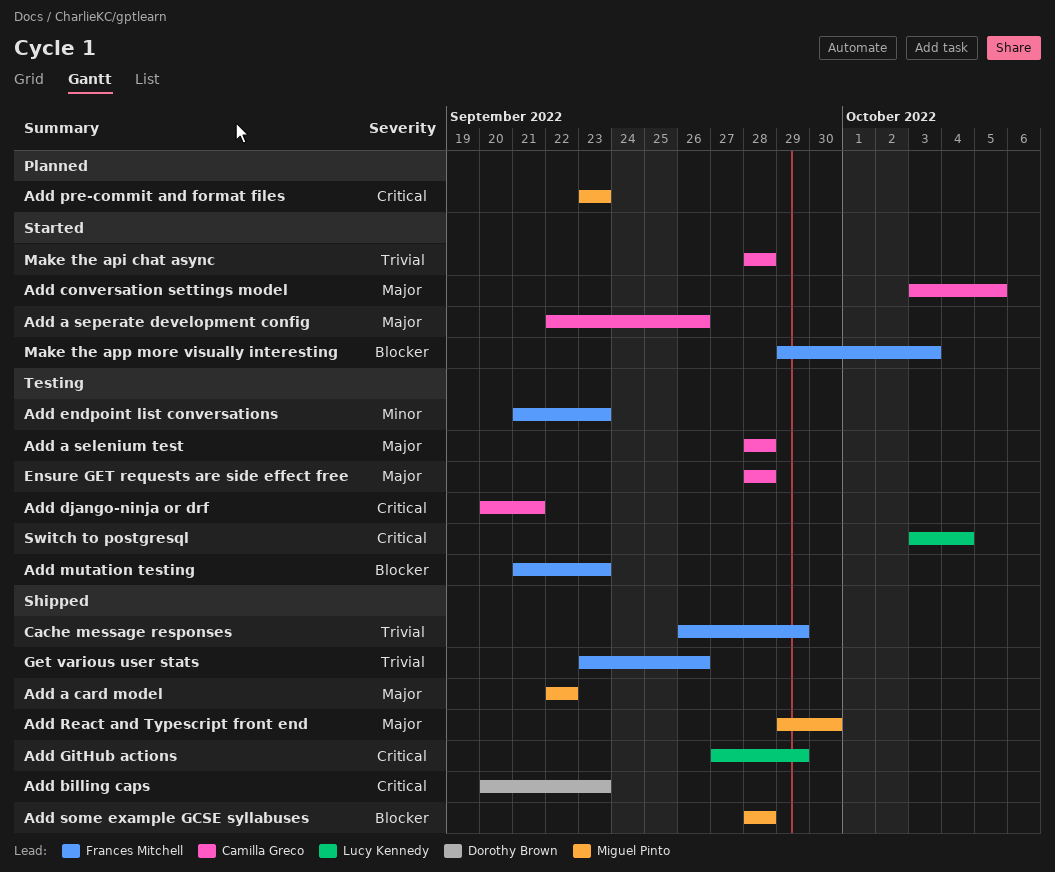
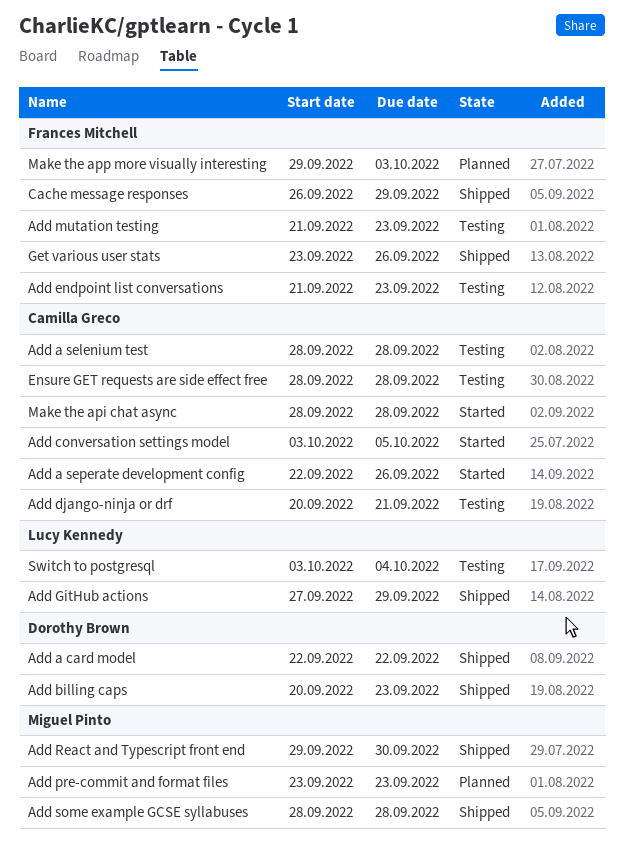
Add a card model, owner: Miguel Pinto -> Dorothy Brown
Make the app more visually interesting, status: Started -> Planned

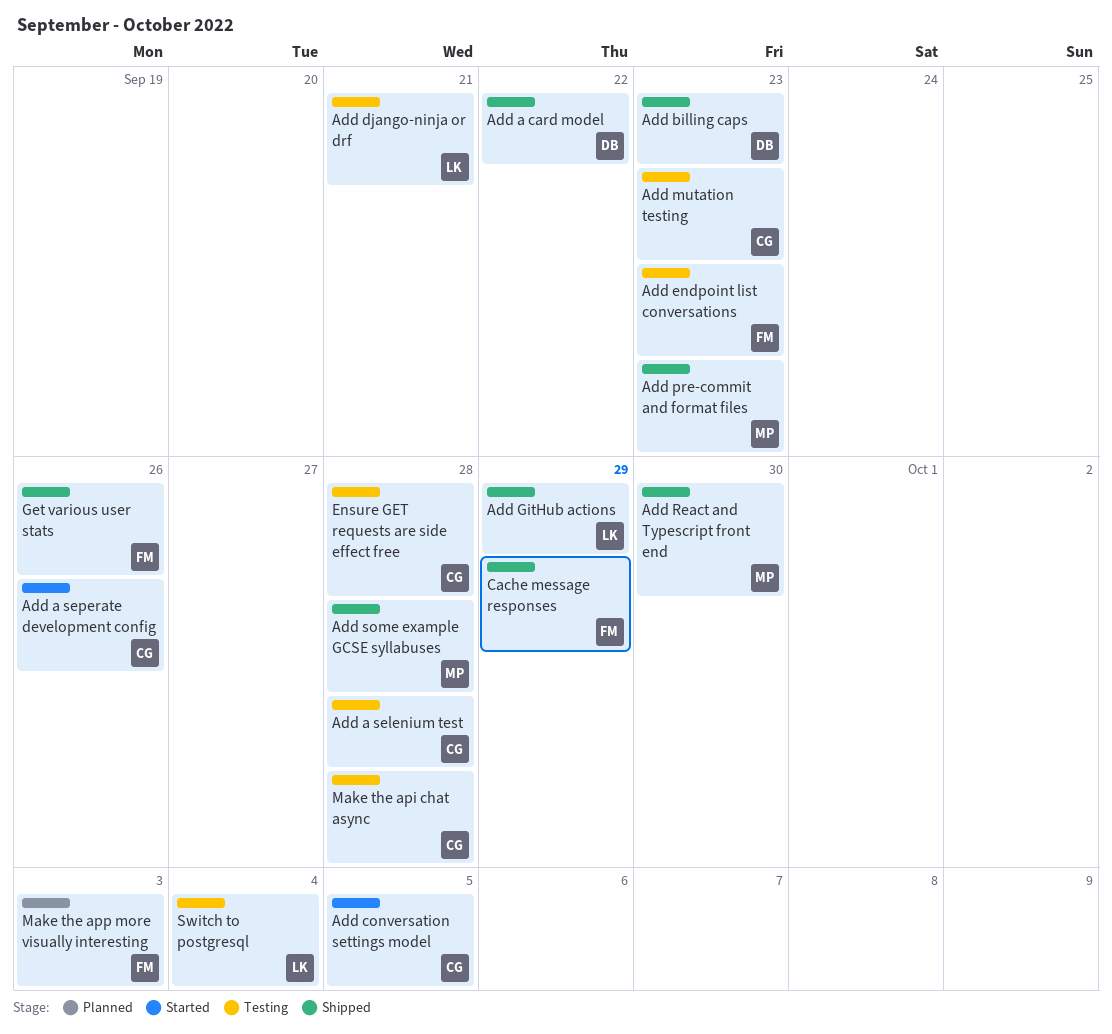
Add django-ninja or drf, owner: Camilla Greco -> Lucy Kennedy
Add mutation testing, owner: Frances Mitchell -> Camilla Greco
Add pre-commit and format files, status: Planned -> Shipped
Make the api chat async, status: Started -> Testing

